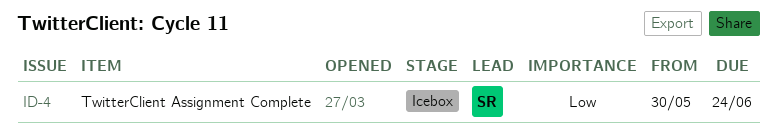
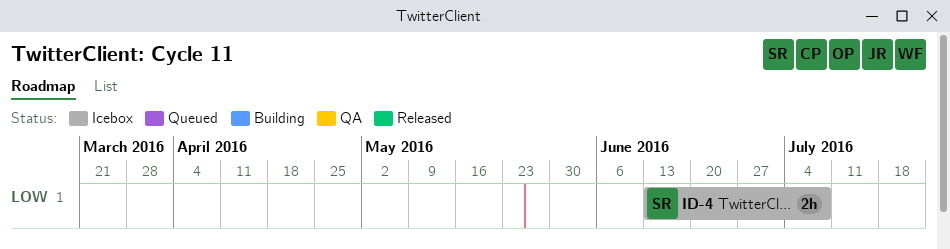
ID-4, start: May 30 -> Jun 13
ID-4, due: Jun 24 -> Jul 8

